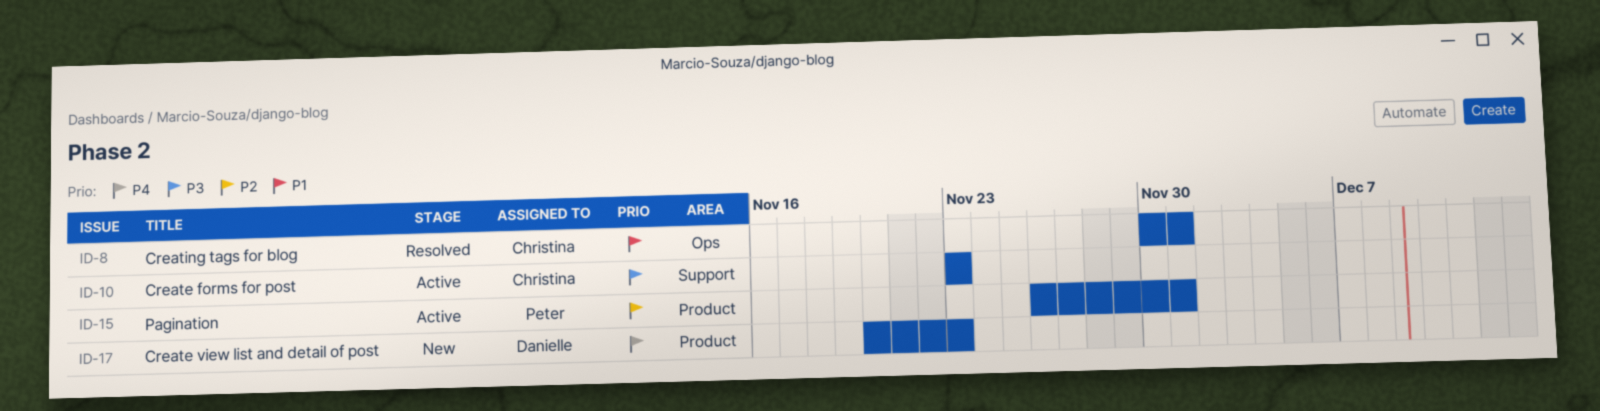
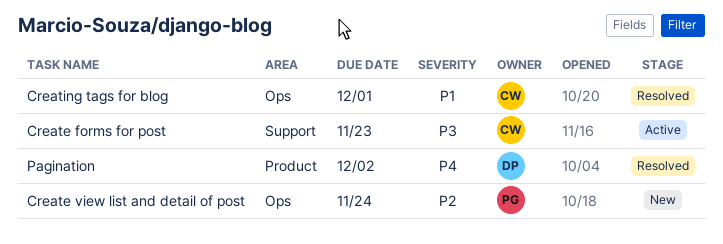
Create view list and detail of post, owner: Danielle -> Peter
Create view list and detail of post, priority: P4 -> P2
Create view list and detail of post, label: Product -> Ops
Create view list and detail of post, due: Nov 23 -> Nov 24
Pagination, status: Active -> Resolved
Pagination, owner: Peter -> Danielle
Pagination, priority: P2 -> P4
Pagination, due: Dec 1 -> Dec 2

